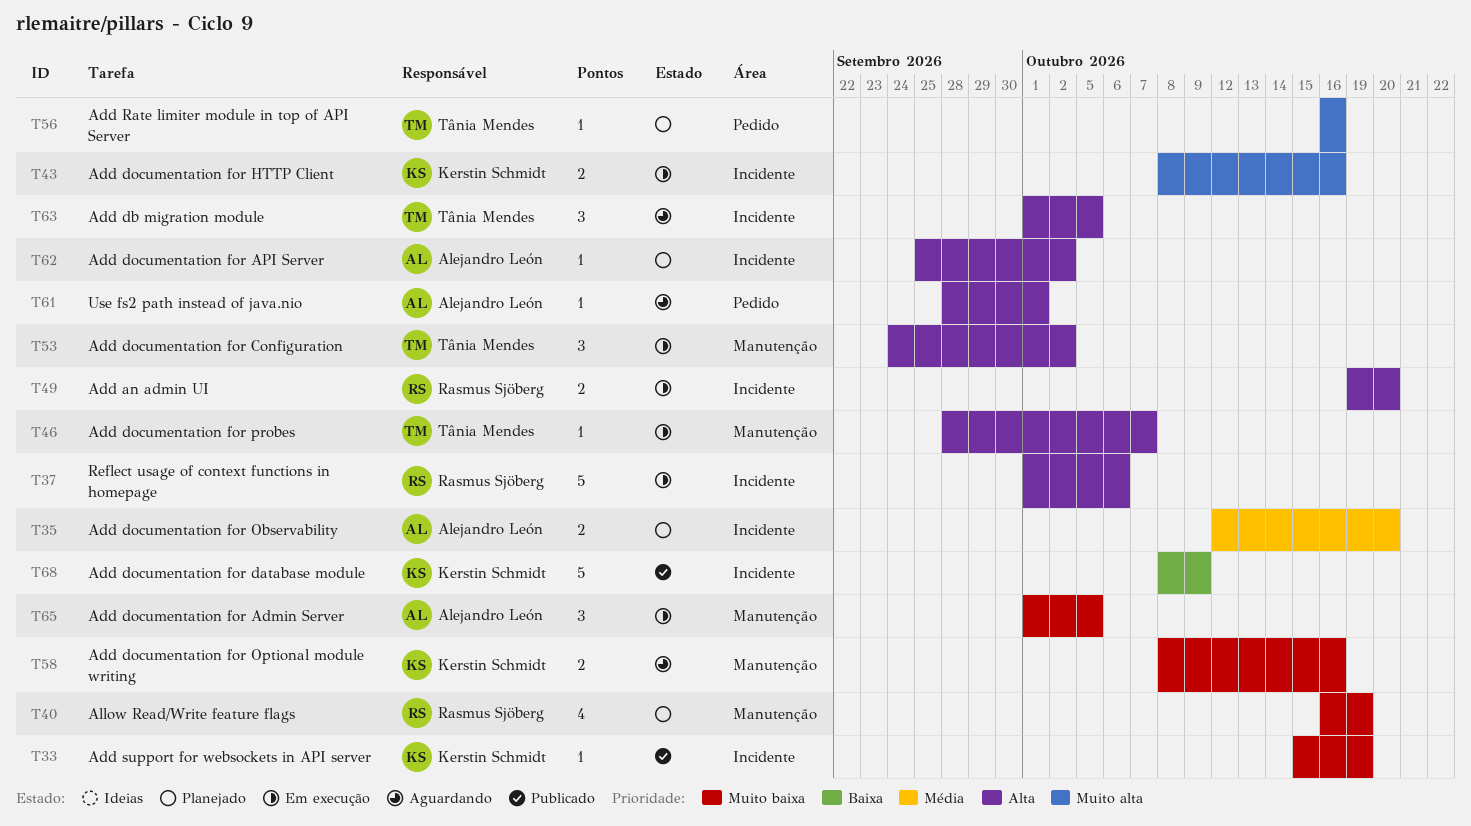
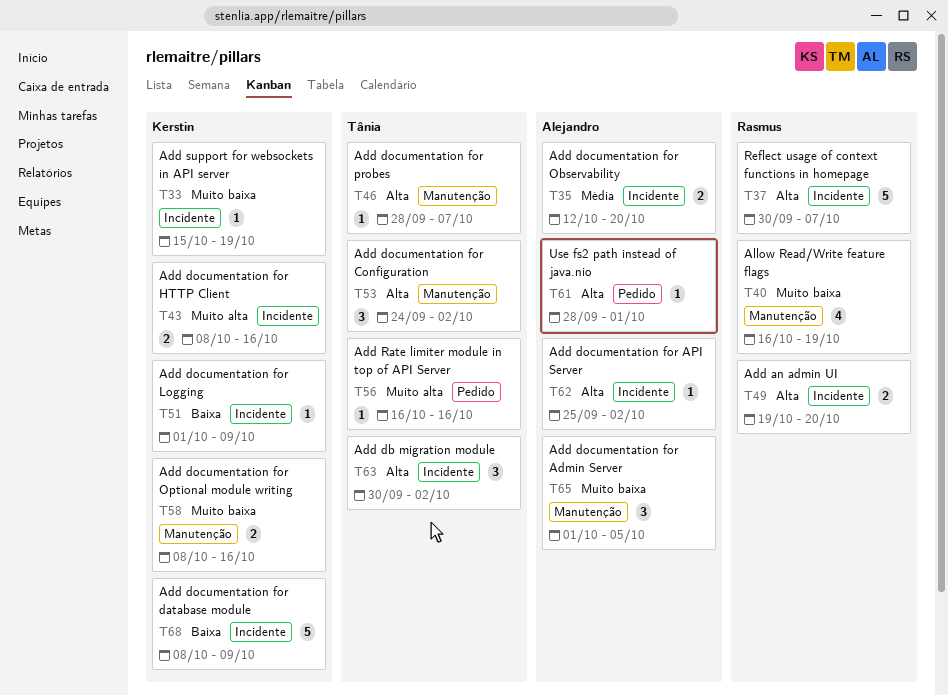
T37, start: Oct 1 -> Sep 30
T37, due: Oct 6 -> Oct 7
T51: none -> present
T63, start: Oct 1 -> Sep 30
T63, due: Oct 5 -> Oct 2

